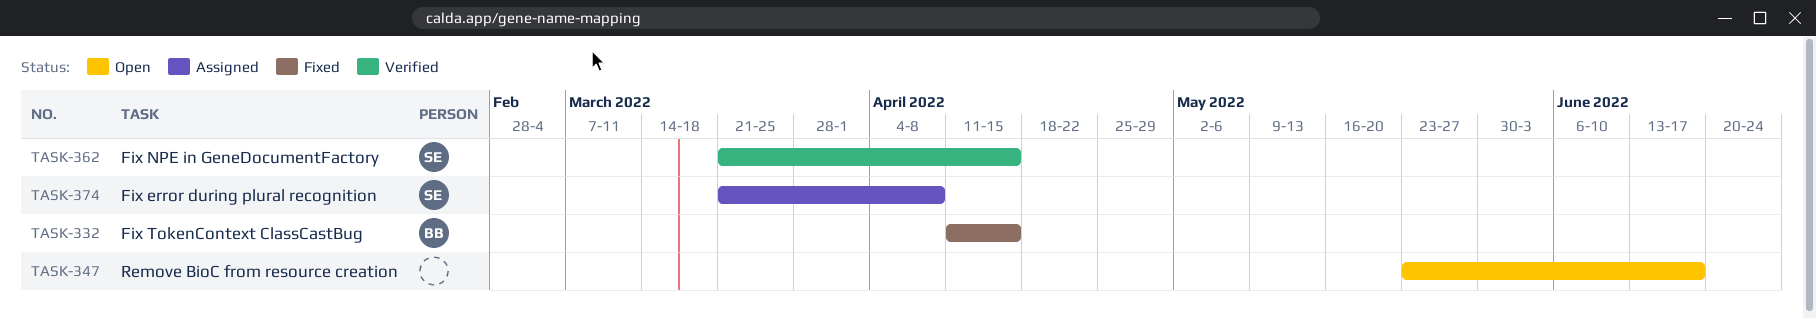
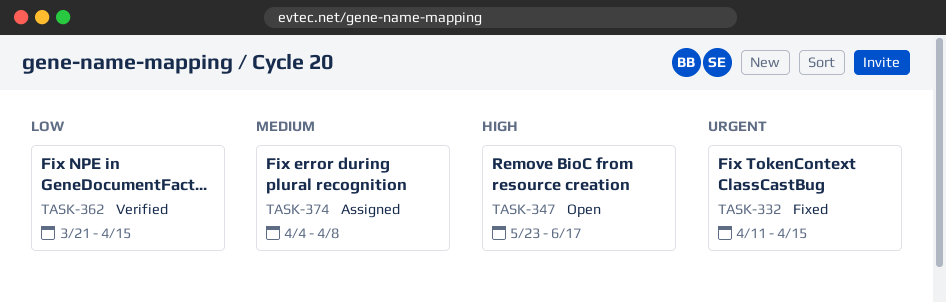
TASK-374, start: Mar 21 -> Apr 4

